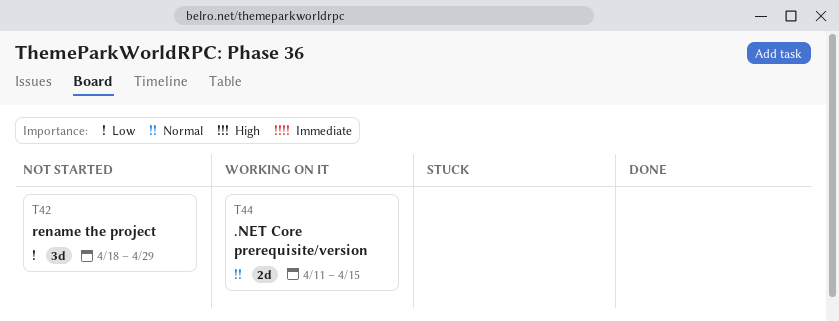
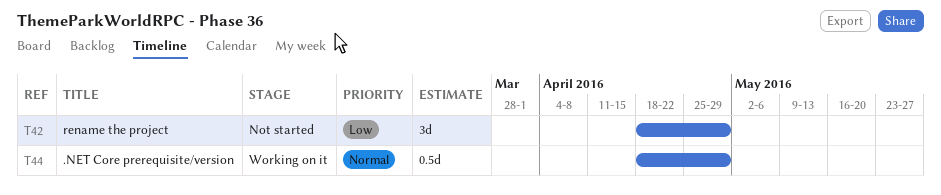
T44, estimate: 2d -> 0.5d
T44, start: Apr 11 -> Apr 18
T44, due: Apr 15 -> Apr 29

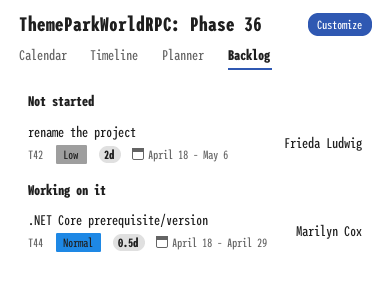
T42, estimate: 3d -> 2d
T42, due: Apr 29 -> May 6

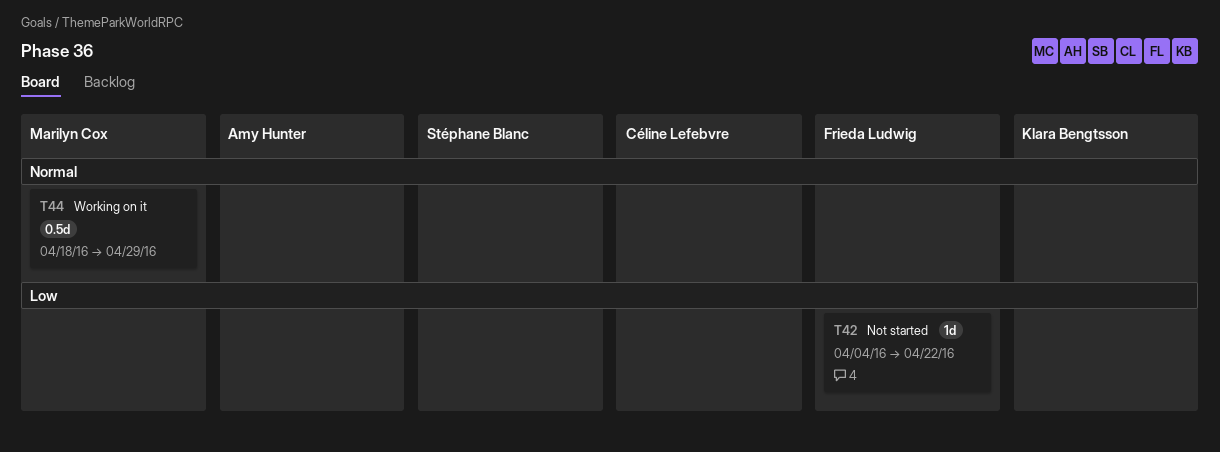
T42, estimate: 2d -> 1d
T42, start: Apr 18 -> Apr 4
T42, due: May 6 -> Apr 22

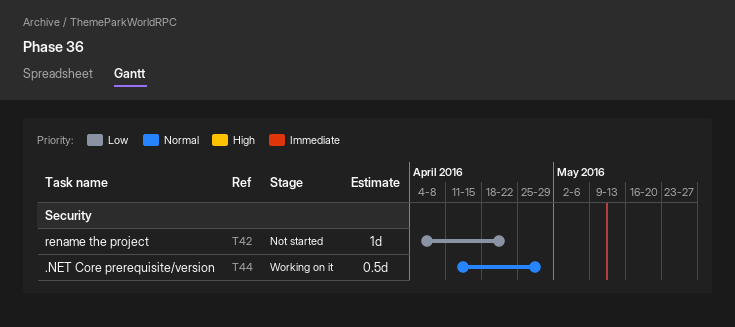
T44, start: Apr 18 -> Apr 11

